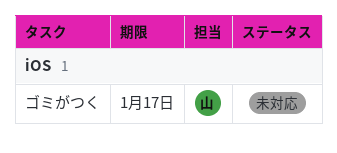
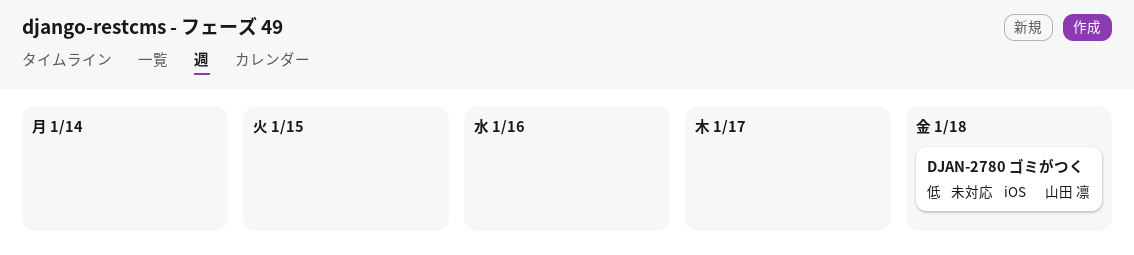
ゴミがつく, due: Jan 17 -> Jan 18

